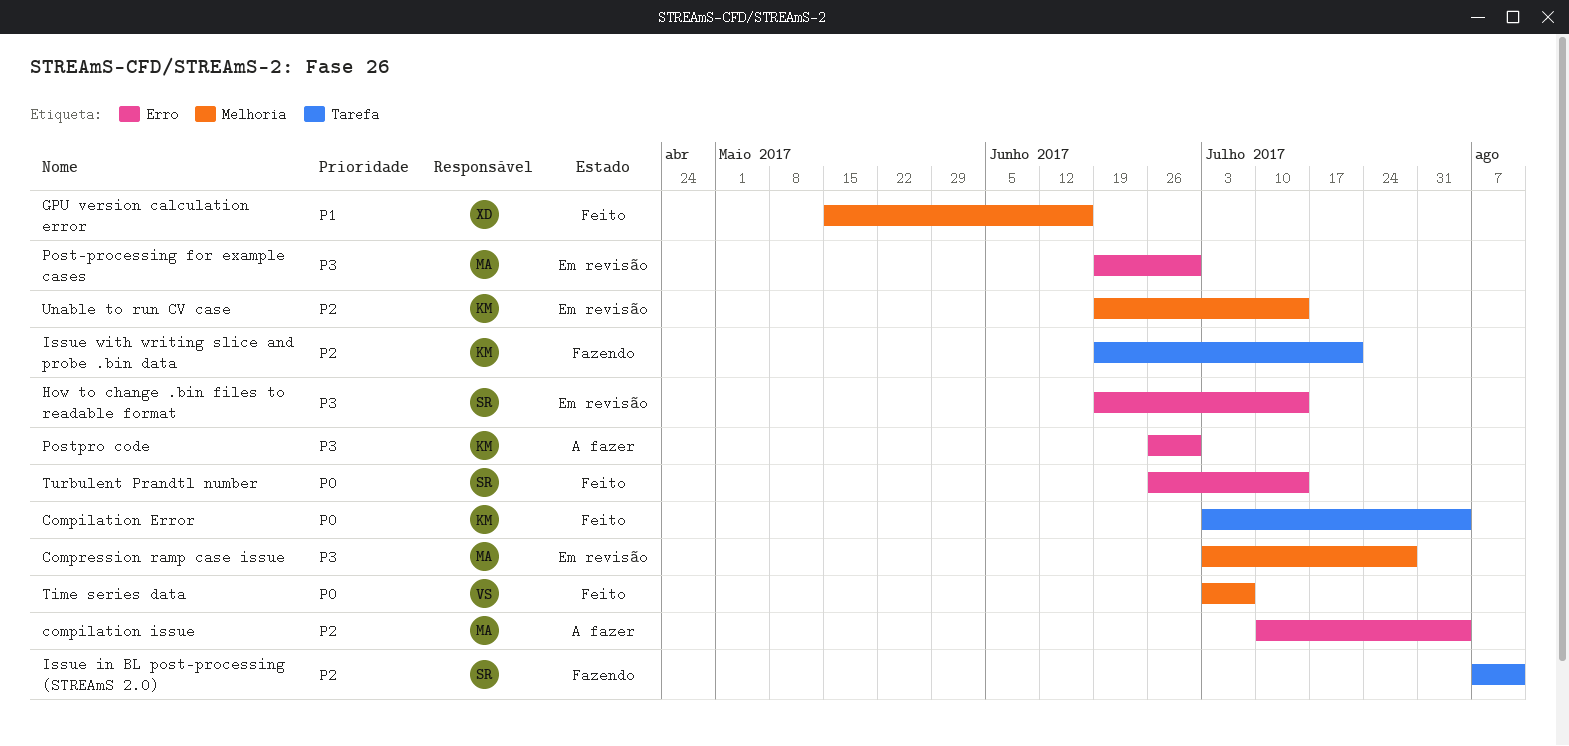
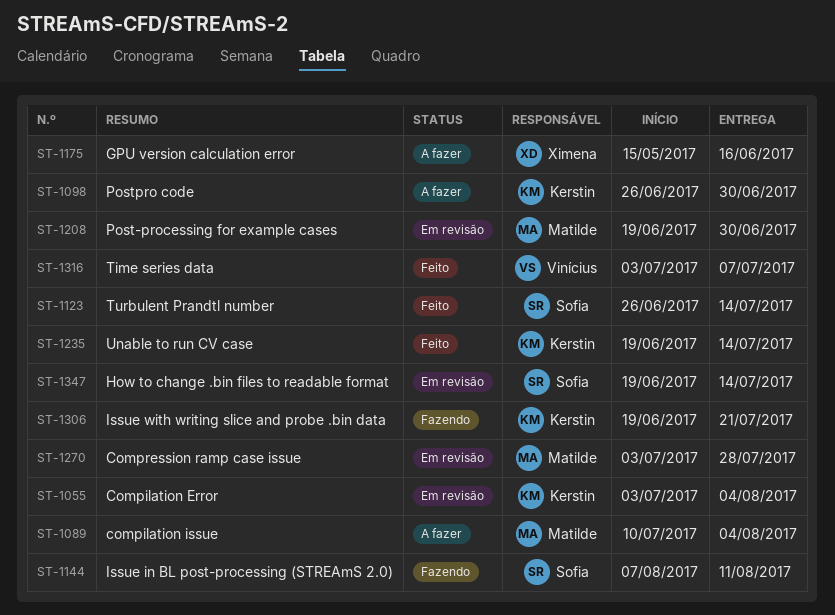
Compilation Error, status: Feito -> Em revisão
GPU version calculation error, status: Feito -> A fazer
Unable to run CV case, status: Em revisão -> Feito

